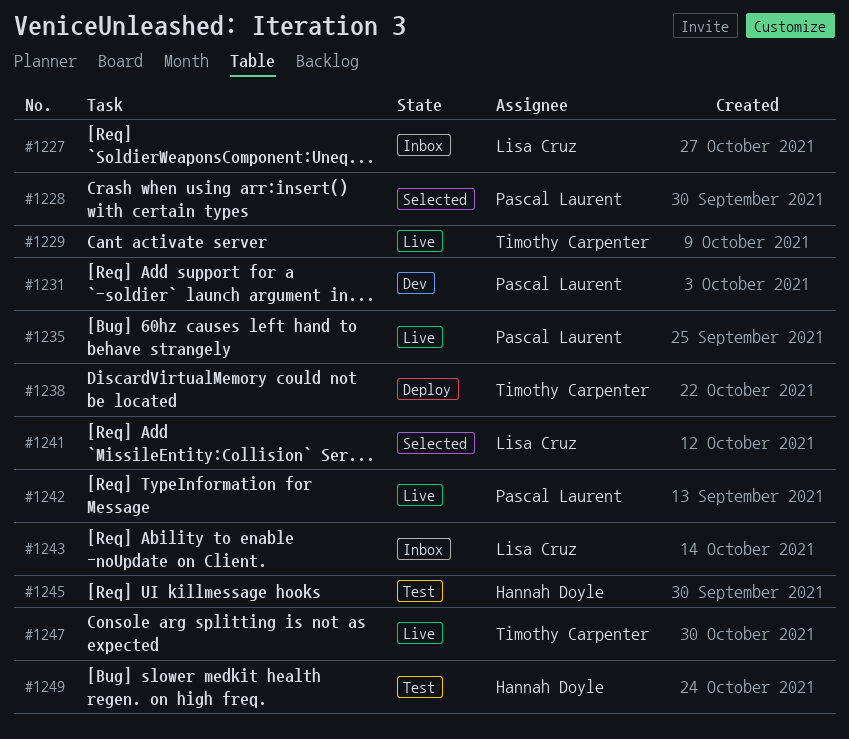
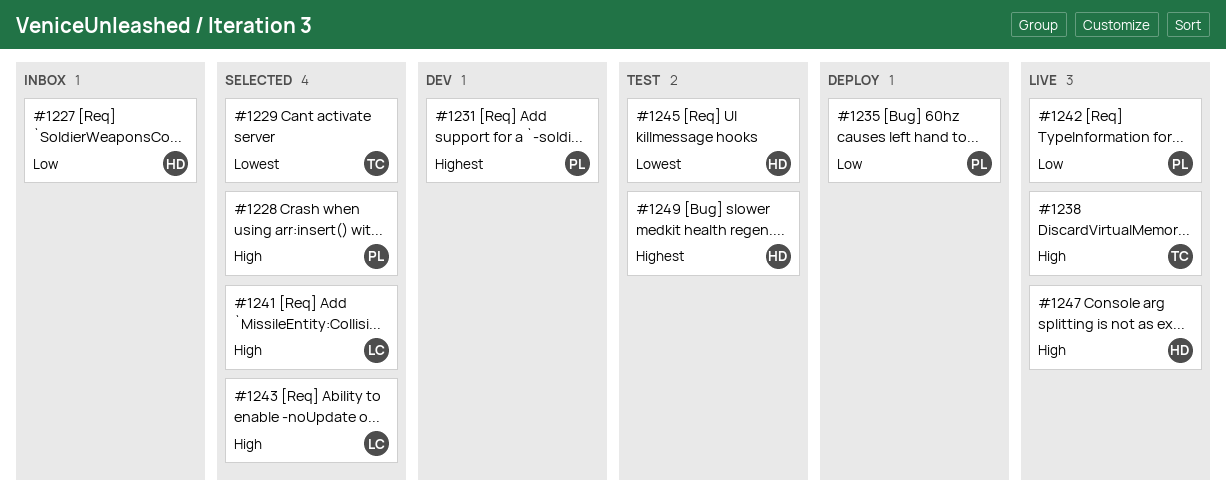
#1227, owner: Lisa Cruz -> Hannah Doyle
#1229, status: Live -> Selected
#1235, status: Live -> Deploy
#1238, status: Deploy -> Live
#1243, status: Inbox -> Selected
#1247, owner: Timothy Carpenter -> Hannah Doyle

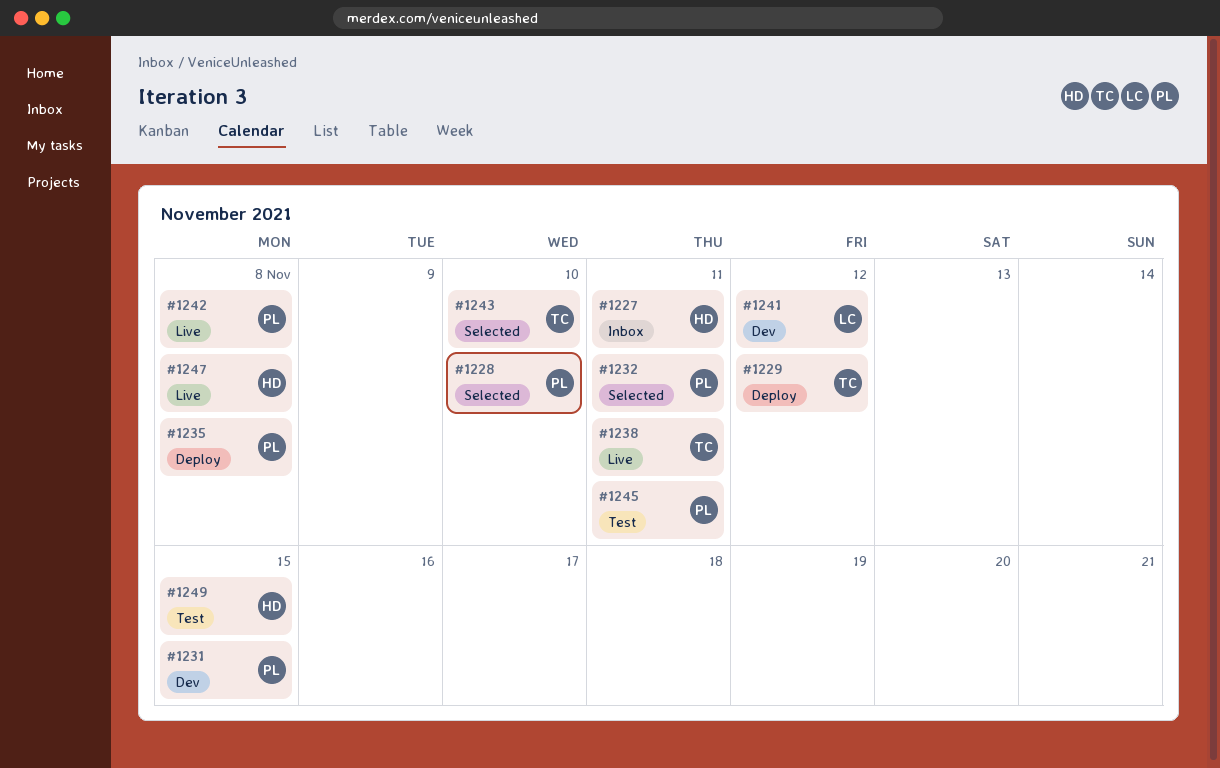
#1229, status: Selected -> Deploy
#1232: none -> present
#1241, status: Selected -> Dev
#1243, owner: LC -> TC
#1245, owner: HD -> PL

